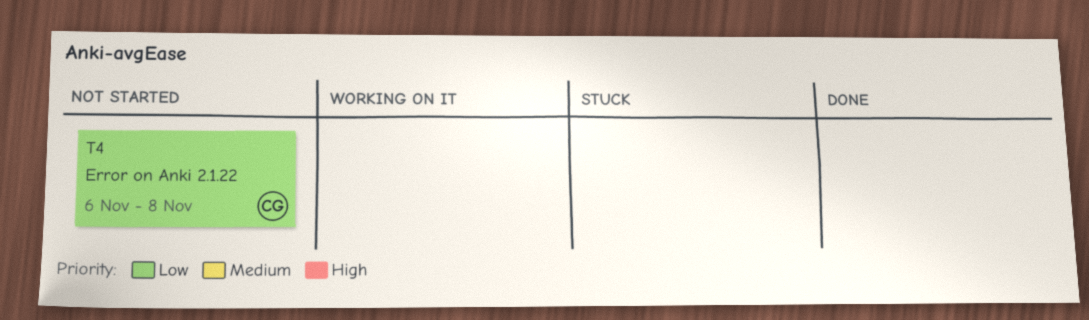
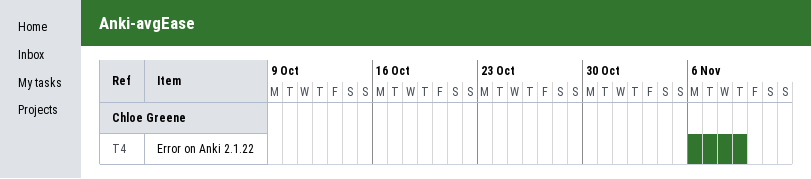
T4, due: Nov 8 -> Nov 9

